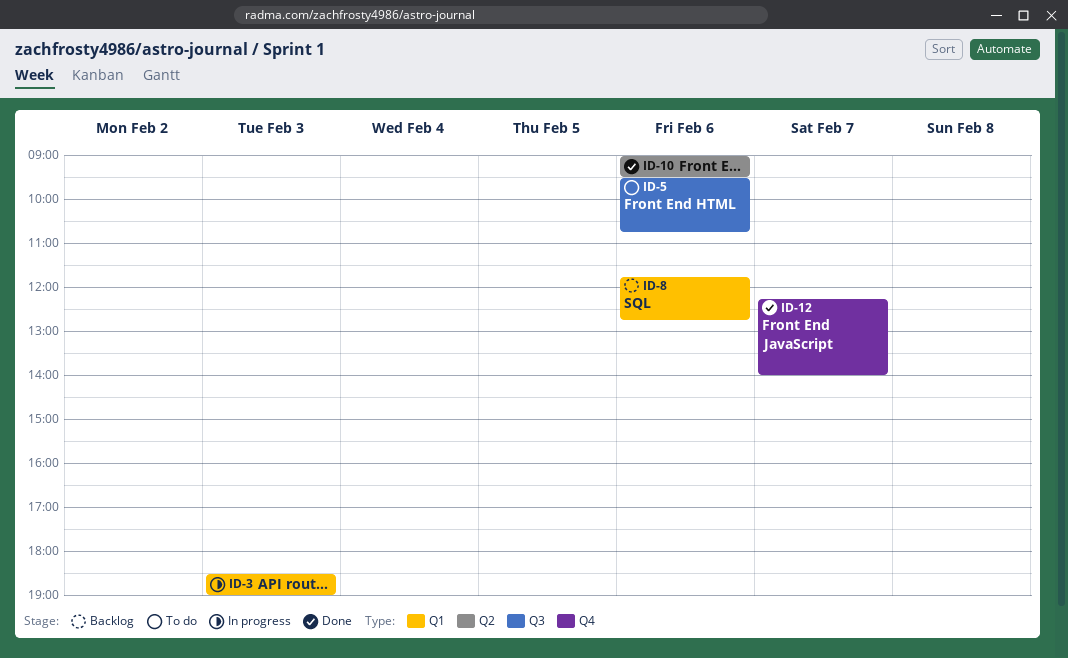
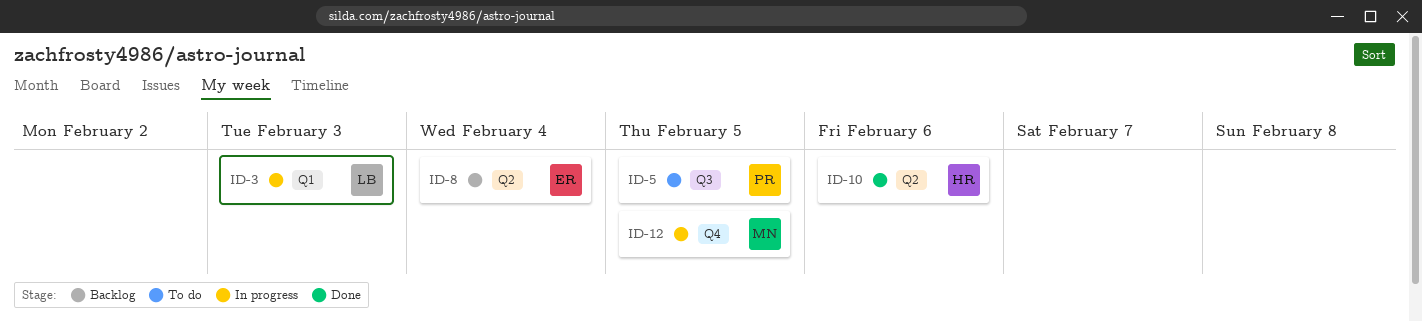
ID-5, day: Feb 6 -> Feb 5
ID-8, label: Q1 -> Q2
ID-8, day: Feb 6 -> Feb 4
ID-12, status: Done -> In progress
ID-12, day: Feb 7 -> Feb 5

